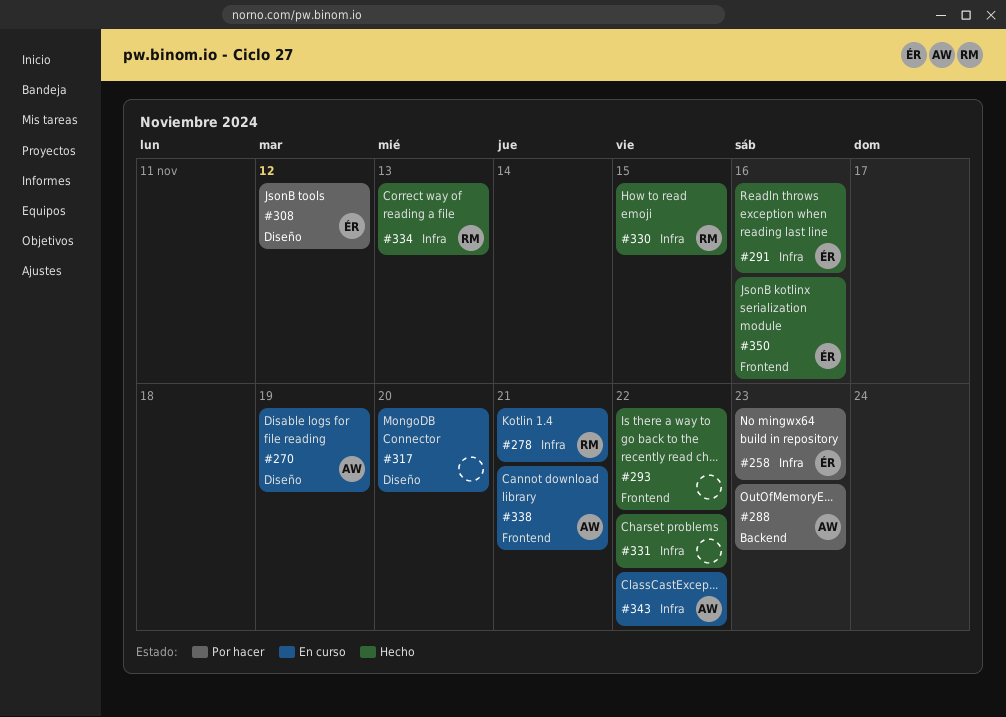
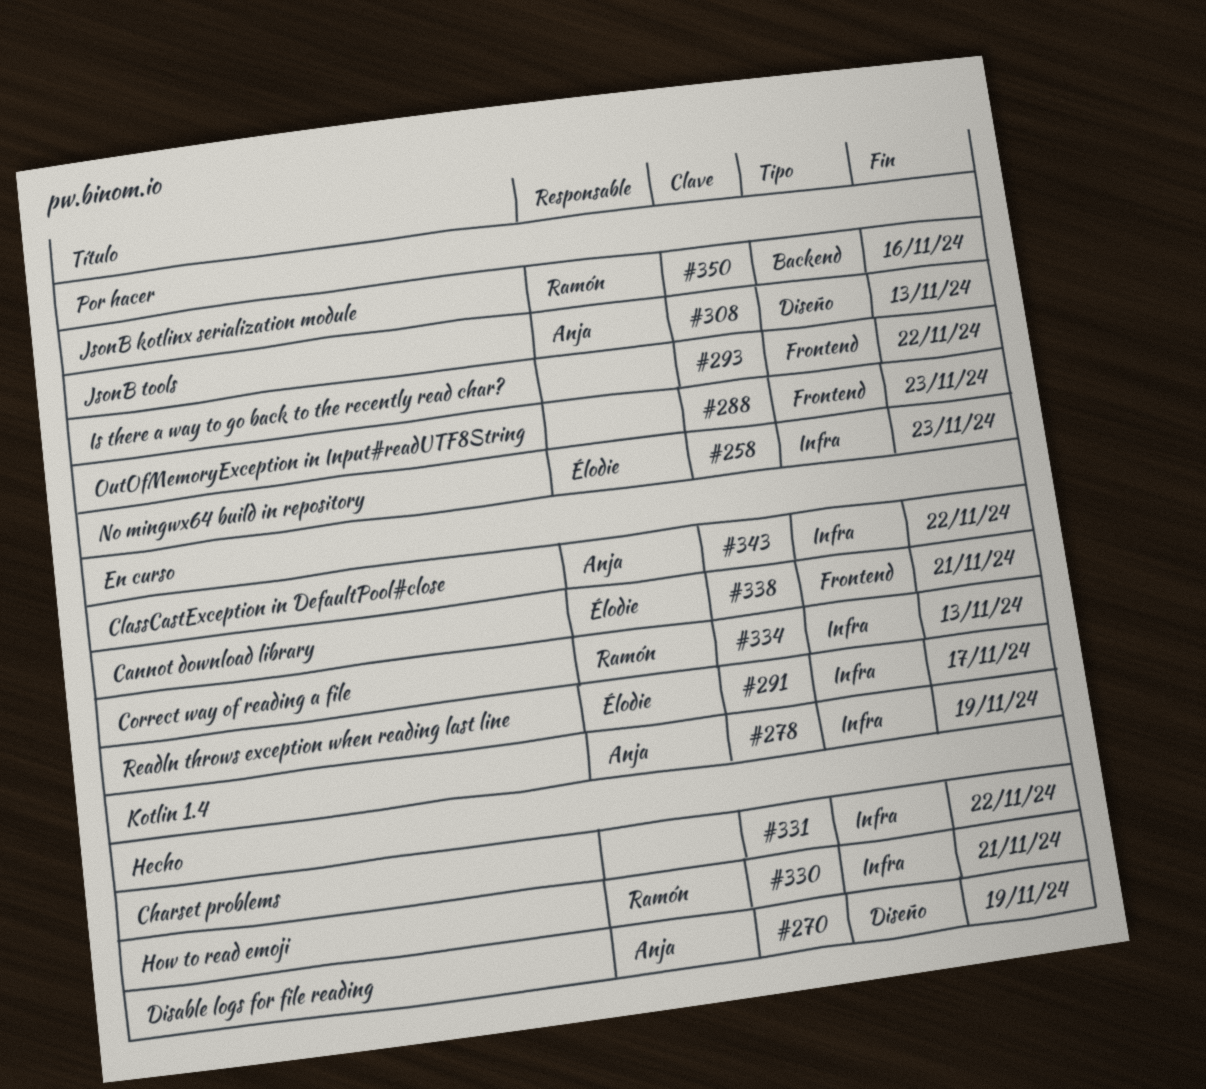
#270, status: En curso -> Hecho
#278, owner: Ramón -> Anja
#278, due: Nov 21 -> Nov 19
#288, owner: Anja -> none
#288, label: Backend -> Frontend
#291, status: Hecho -> En curso
#291, due: Nov 16 -> Nov 17
#293, status: Hecho -> Por hacer
#308, owner: Élodie -> Anja
#308, due: Nov 12 -> Nov 13
#317: present -> none
#330, due: Nov 15 -> Nov 21
#334, status: Hecho -> En curso
#338, owner: Anja -> Élodie
#350, status: Hecho -> Por hacer
#350, owner: Élodie -> Ramón
#350, label: Frontend -> Backend

